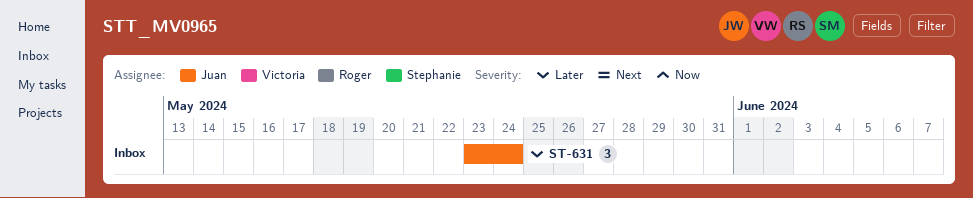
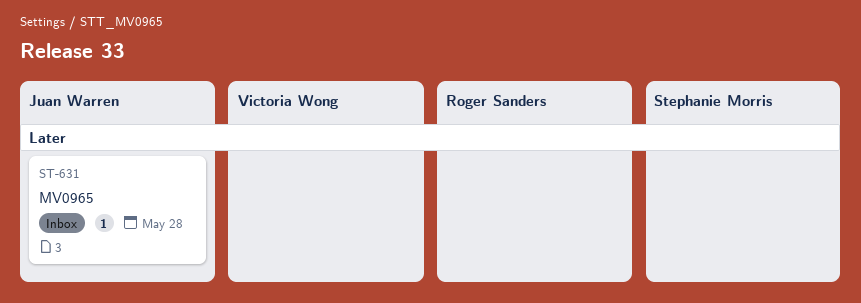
ST-631, estimate: 3 -> 1
ST-631, due: May 24 -> May 28

